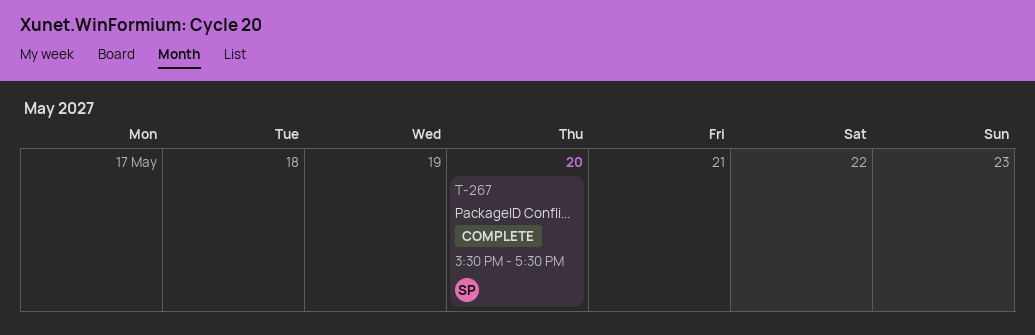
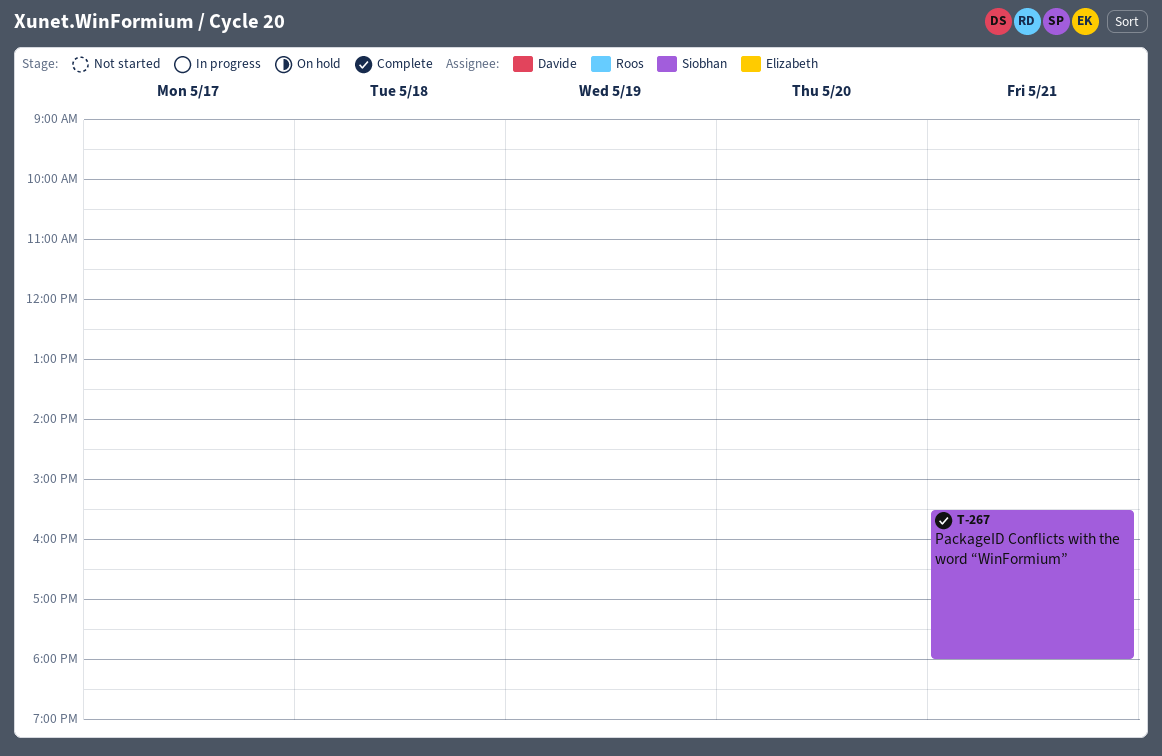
T-267, day: May 20 -> May 21
T-267, ends: 17:30 -> 18:00

